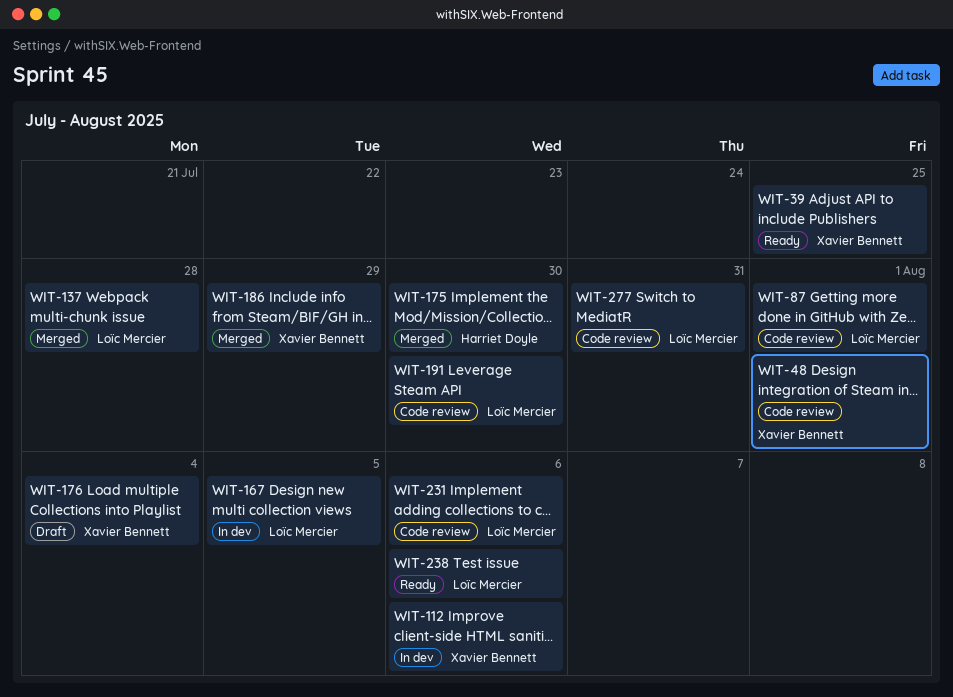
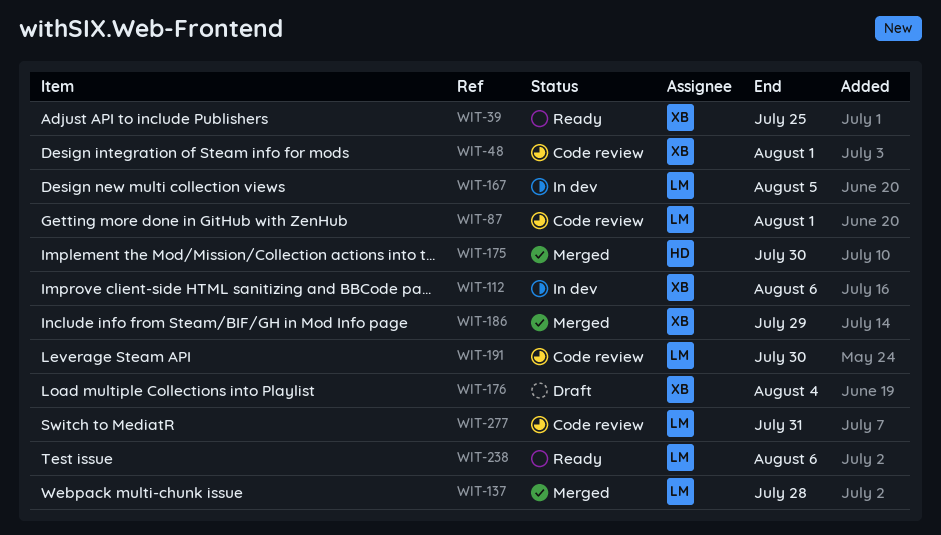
WIT-231: present -> none

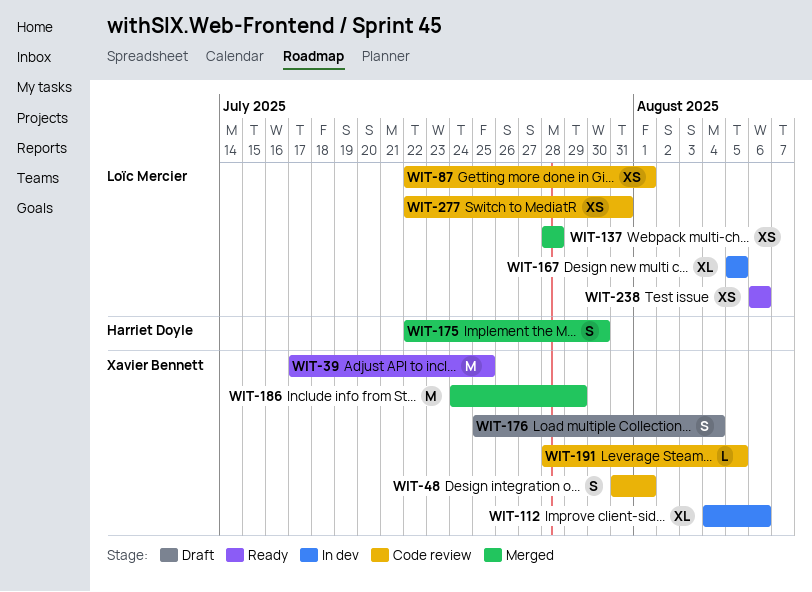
WIT-191, owner: Loïc Mercier -> Xavier Bennett
WIT-191, due: Jul 30 -> Aug 5

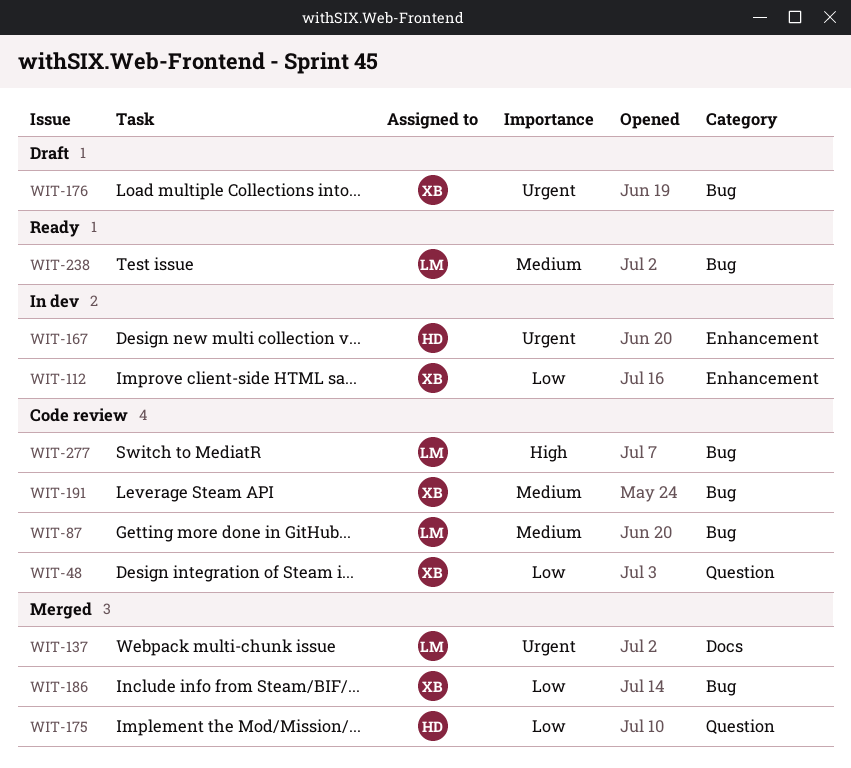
WIT-39: present -> none
WIT-167, owner: Loïc Mercier -> Harriet Doyle

